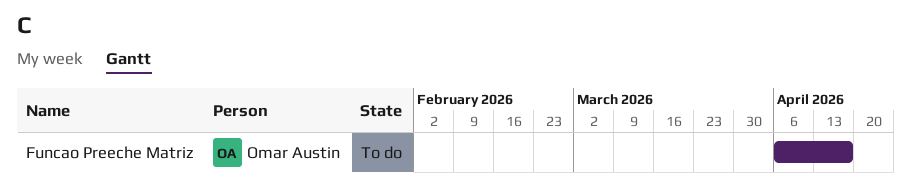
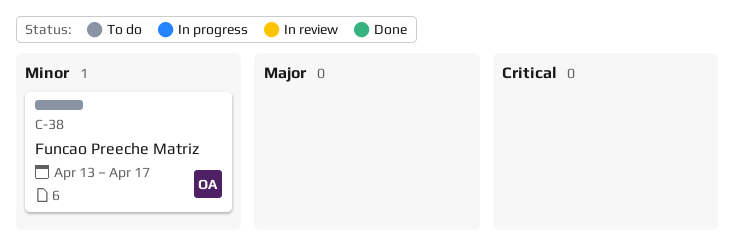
Funcao Preeche Matriz, start: Apr 6 -> Apr 13

